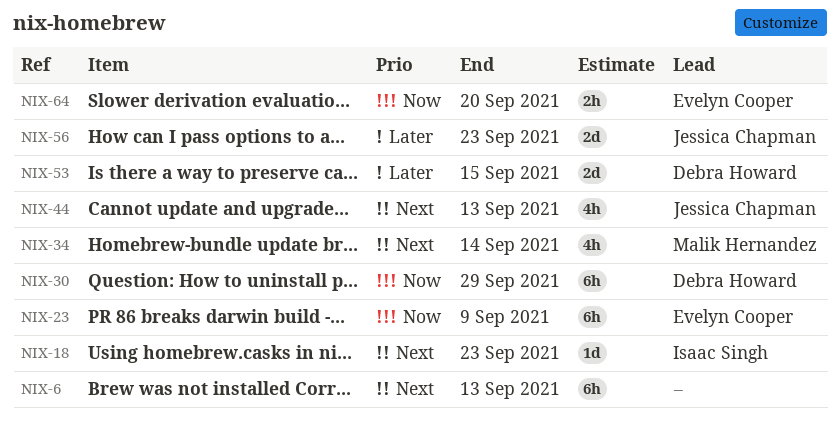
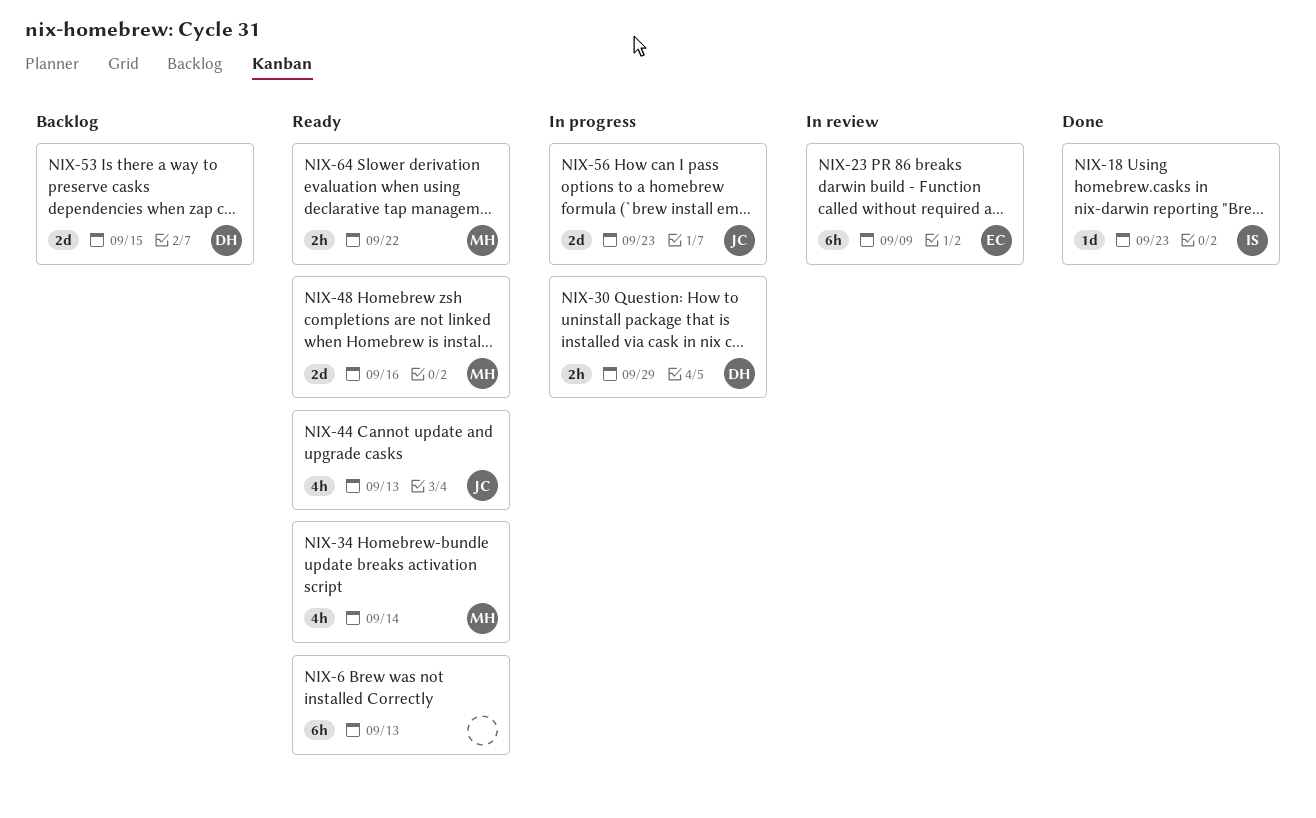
NIX-30, estimate: 6h -> 2h
NIX-48: none -> present
NIX-64, owner: Evelyn Cooper -> Malik Hernandez
NIX-64, due: Sep 20 -> Sep 22

